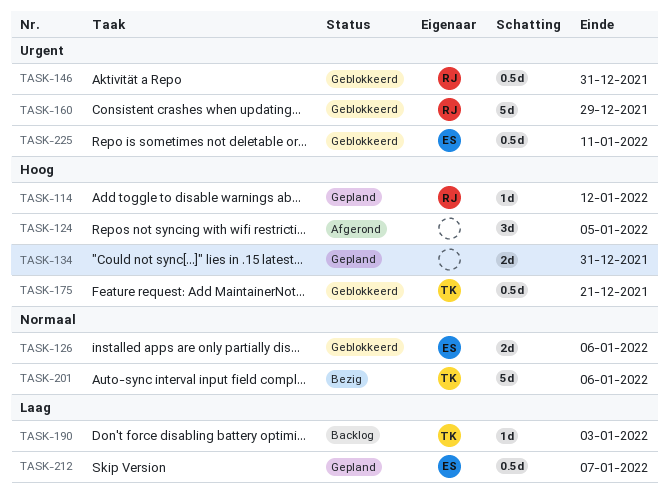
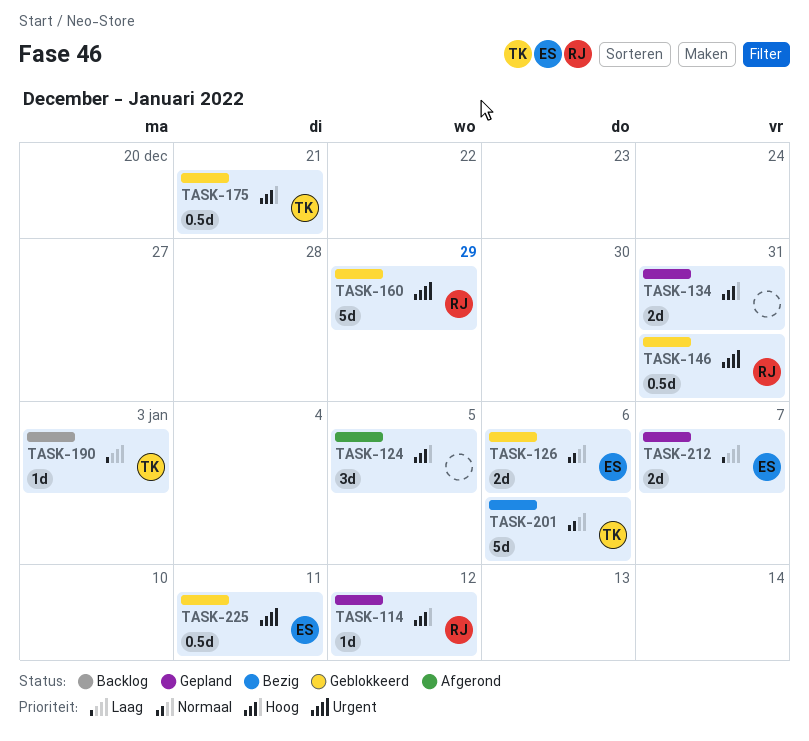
TASK-212, estimate: 0.5d -> 2d

